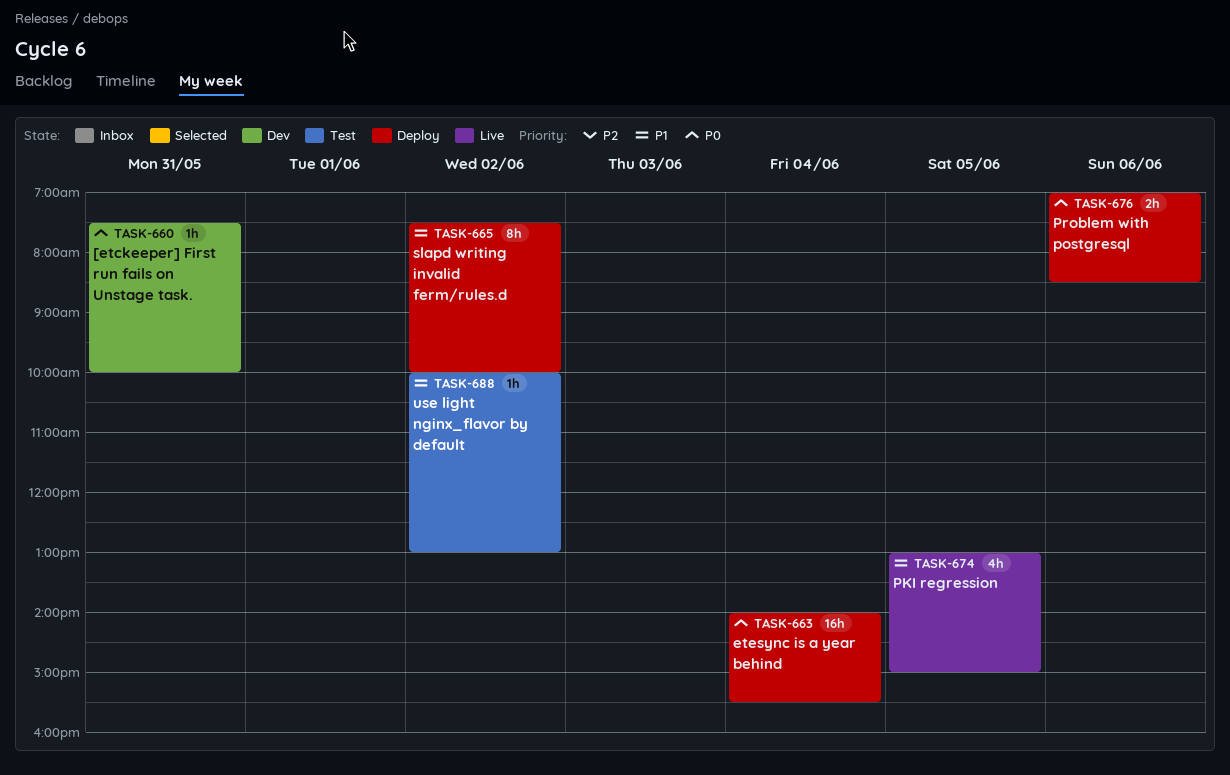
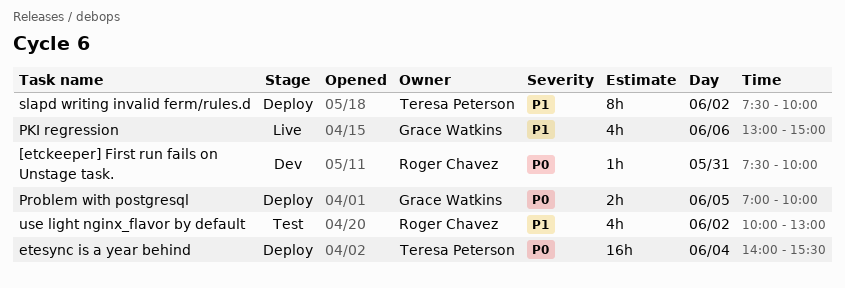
PKI regression, day: Jun 5 -> Jun 6
Problem with postgresql, day: Jun 6 -> Jun 5
Problem with postgresql, ends: 08:30 -> 10:00
use light nginx_flavor by default, estimate: 1h -> 4h

